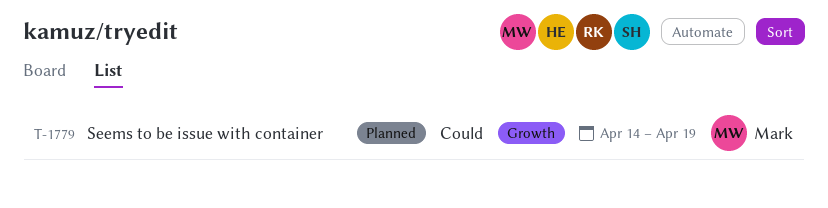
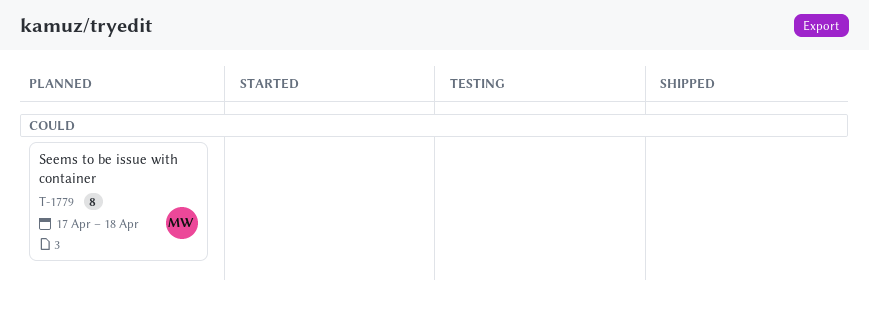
T-1779, start: Apr 14 -> Apr 17
T-1779, due: Apr 19 -> Apr 18

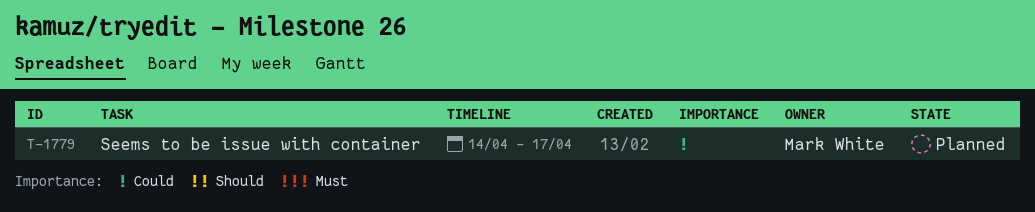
T-1779, start: Apr 17 -> Apr 14
T-1779, due: Apr 18 -> Apr 17

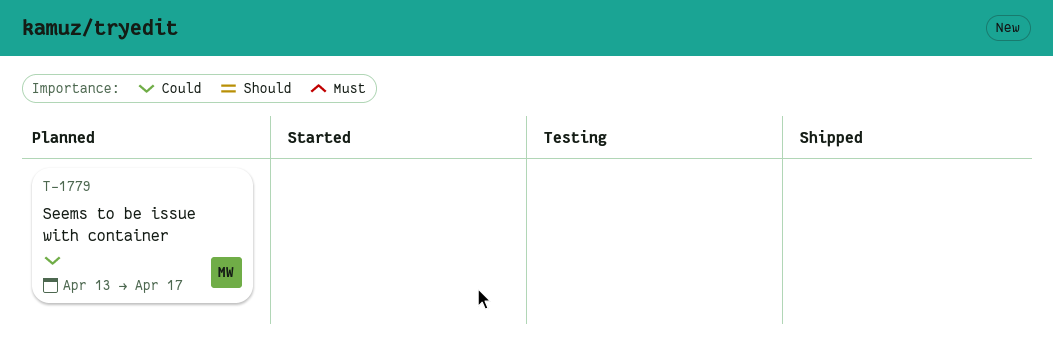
T-1779, start: Apr 14 -> Apr 13

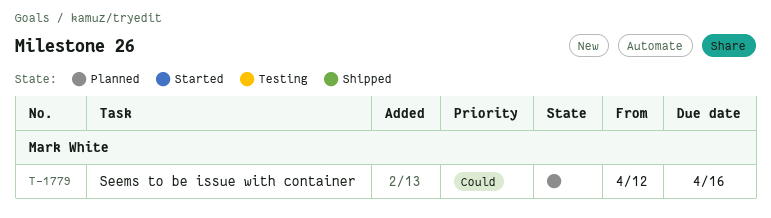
T-1779, start: Apr 13 -> Apr 12
T-1779, due: Apr 17 -> Apr 16

